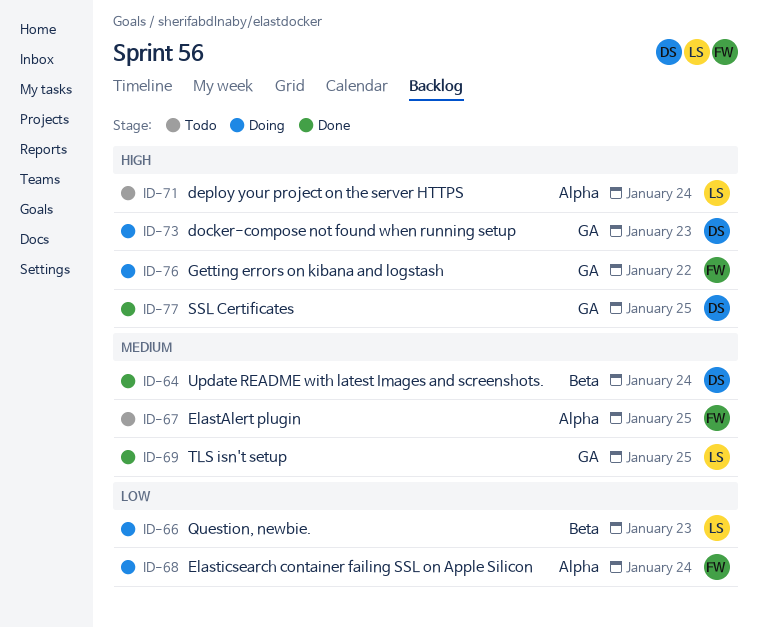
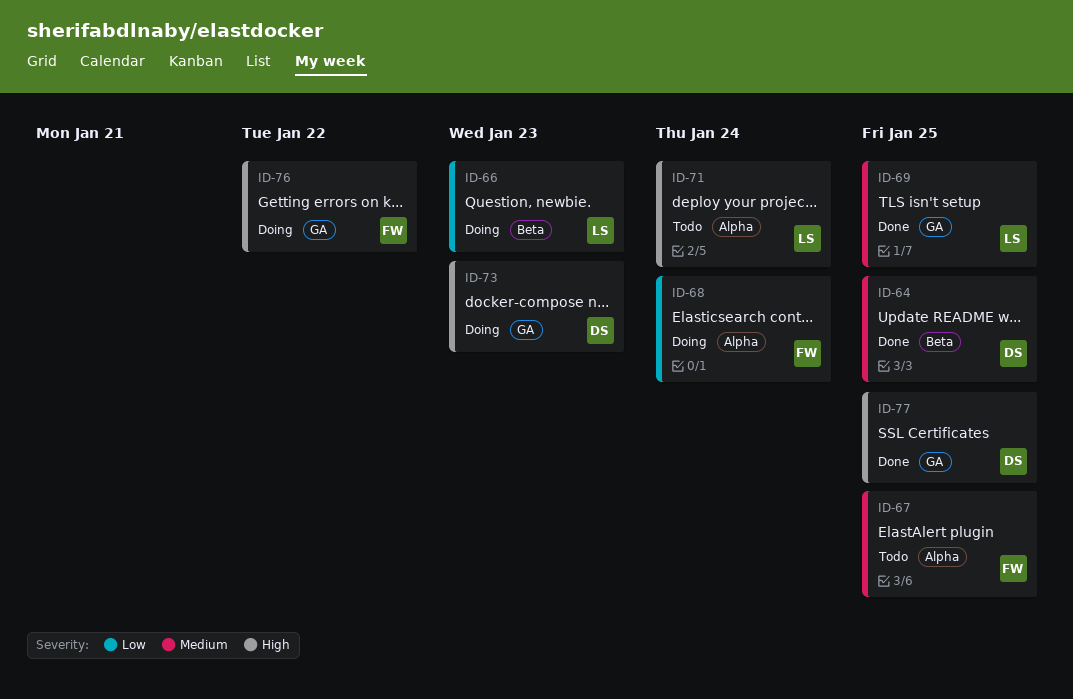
ID-64, due: Jan 24 -> Jan 25

